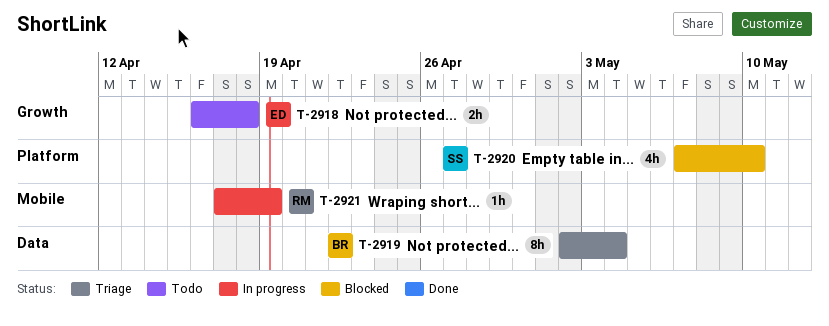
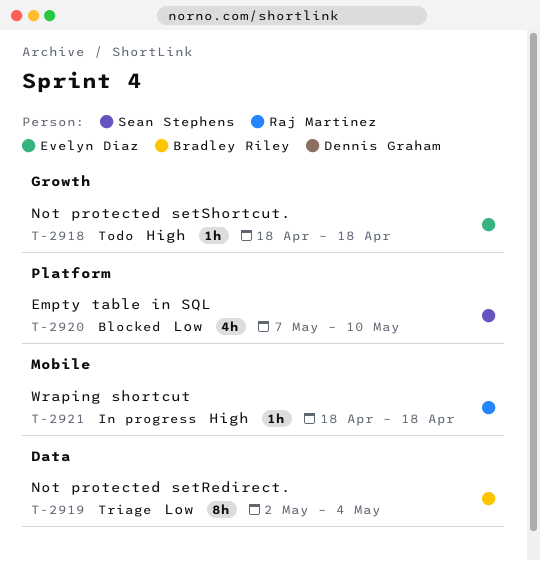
T-2918, estimate: 2h -> 1h
T-2918, start: Apr 16 -> Apr 18
T-2921, start: Apr 17 -> Apr 18
T-2921, due: Apr 19 -> Apr 18

